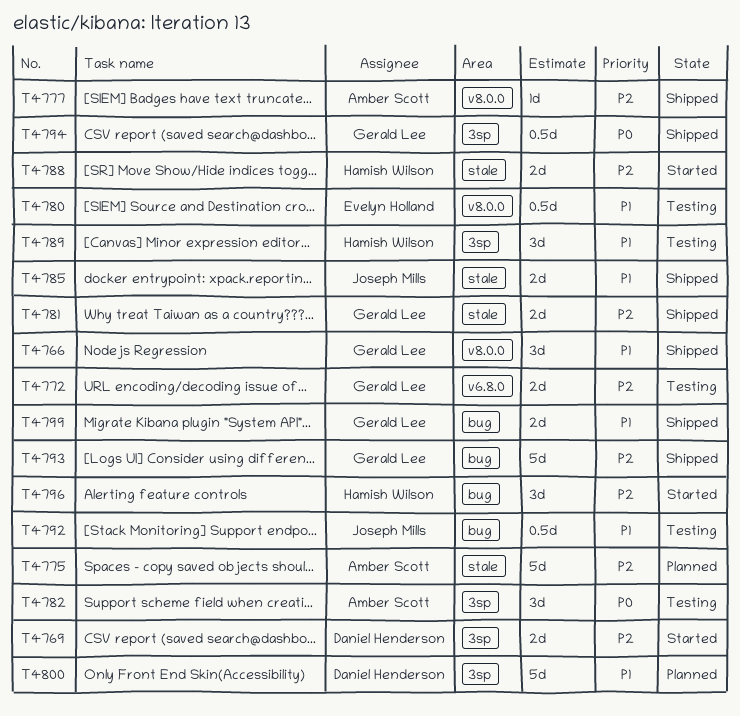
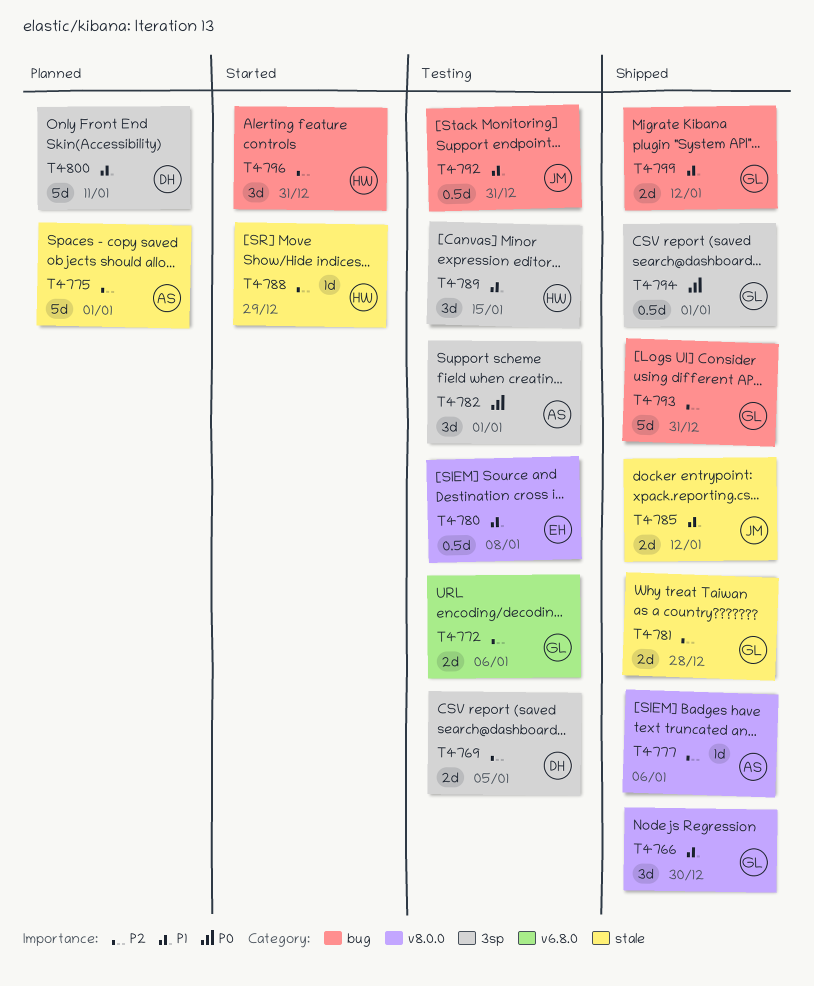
T4769, status: Started -> Testing
T4788, estimate: 2d -> 1d

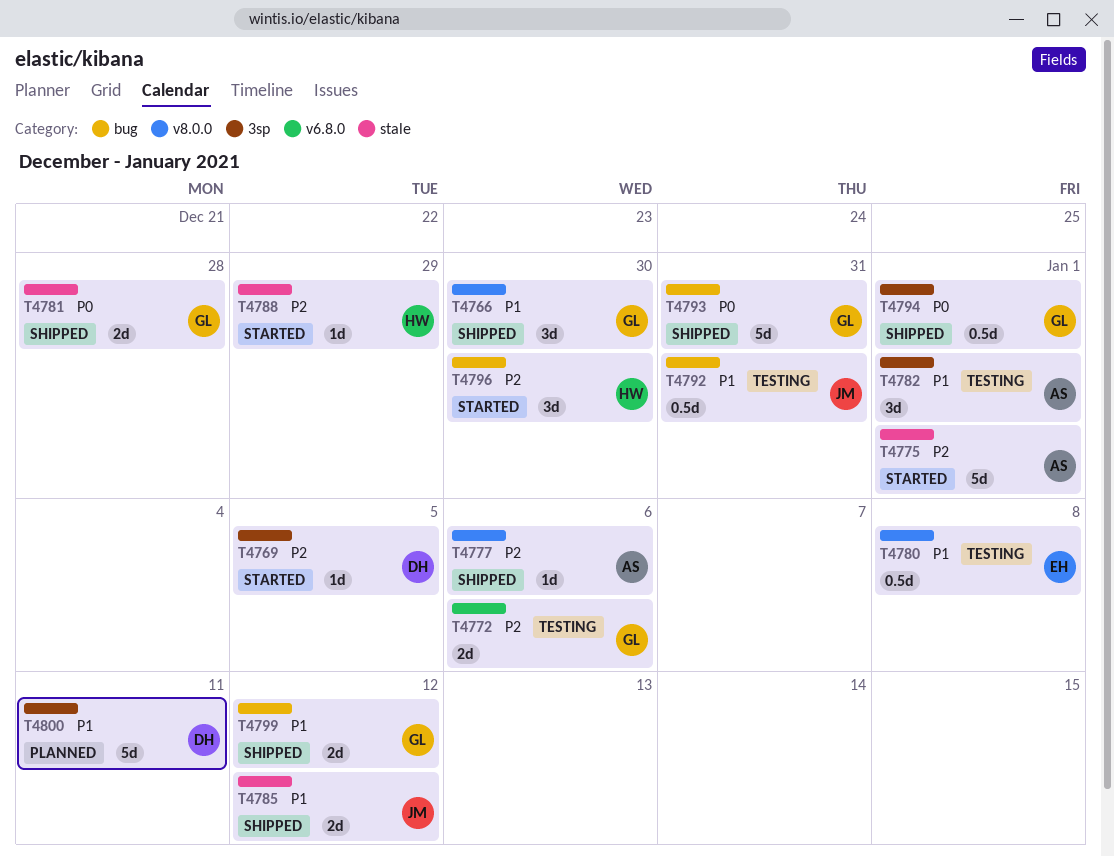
T4769, status: Testing -> Started
T4769, estimate: 2d -> 1d
T4775, status: Planned -> Started
T4781, priority: P2 -> P0
T4782, priority: P0 -> P1
T4789: present -> none
T4793, priority: P2 -> P0
T4796, due: Dec 31 -> Dec 30

